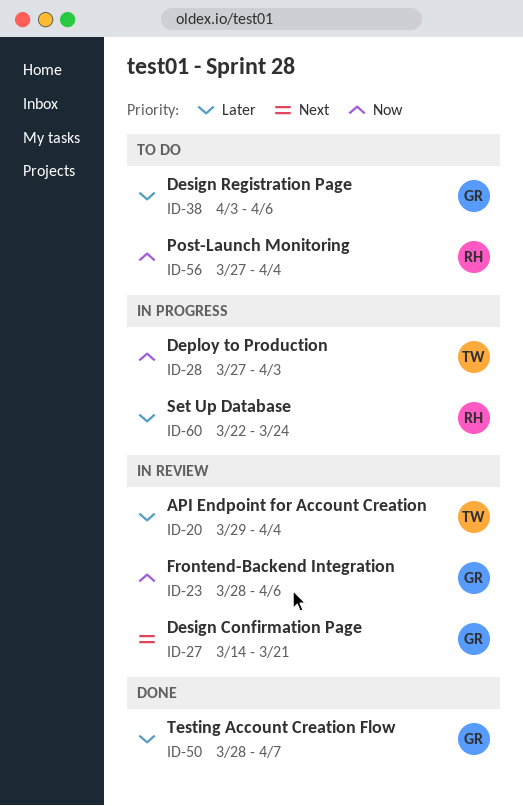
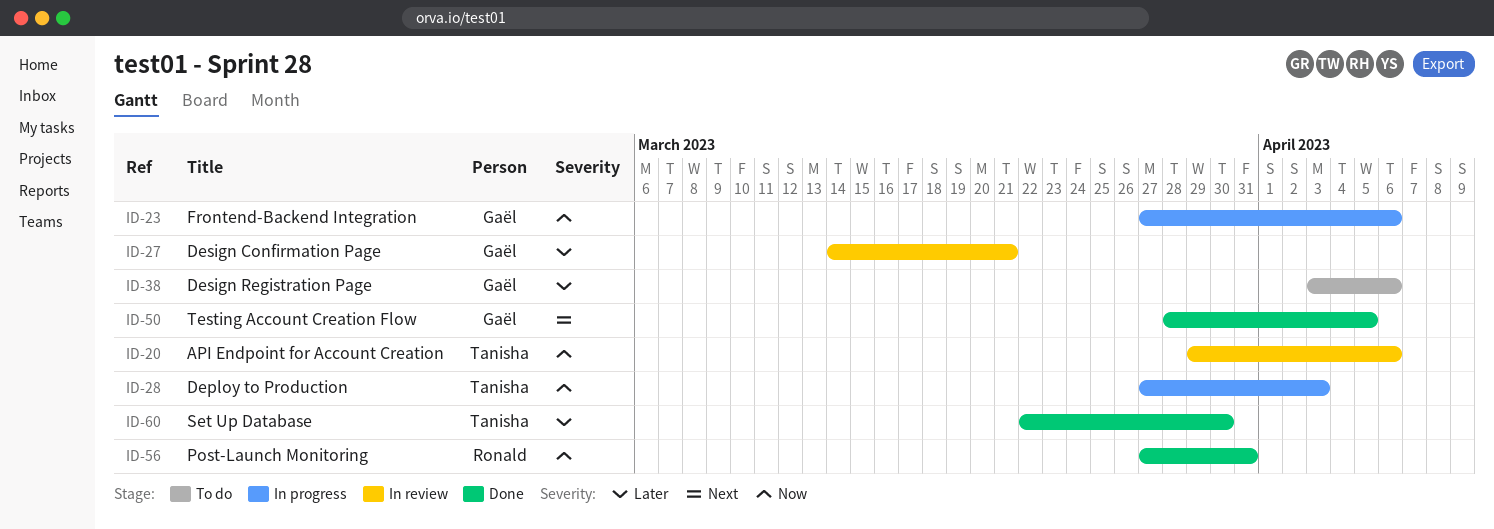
ID-20, priority: Later -> Now
ID-20, due: Apr 4 -> Apr 6
ID-23, status: In review -> In progress
ID-23, start: Mar 28 -> Mar 27
ID-27, priority: Next -> Later
ID-50, priority: Later -> Next
ID-50, due: Apr 7 -> Apr 5
ID-56, status: To do -> Done
ID-56, due: Apr 4 -> Mar 31
ID-60, status: In progress -> Done
ID-60, owner: Ronald -> Tanisha
ID-60, due: Mar 24 -> Mar 30

